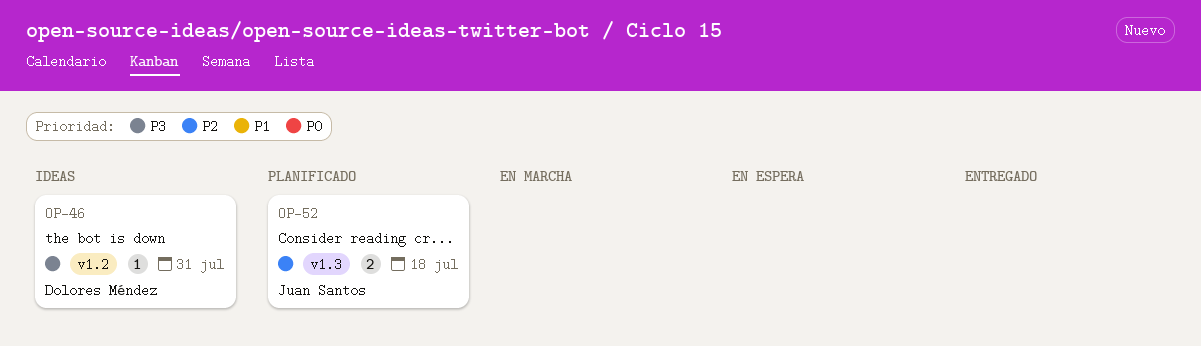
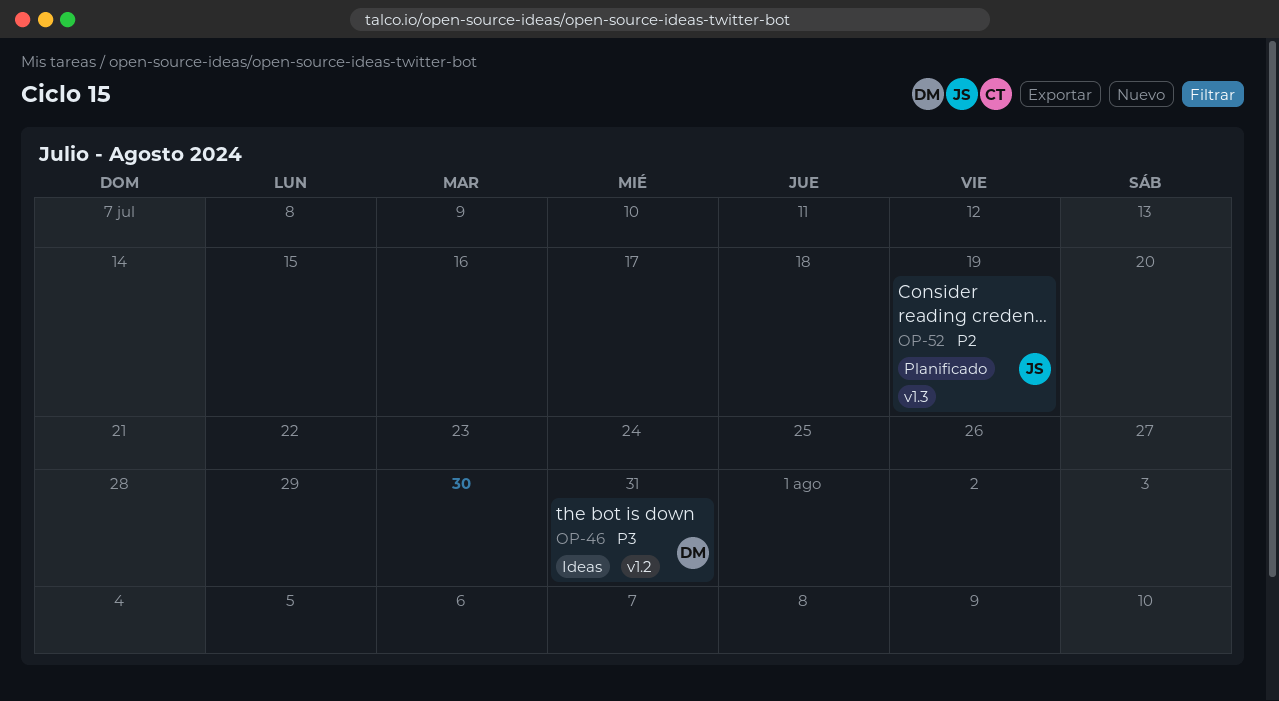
OP-52, due: Jul 18 -> Jul 19

